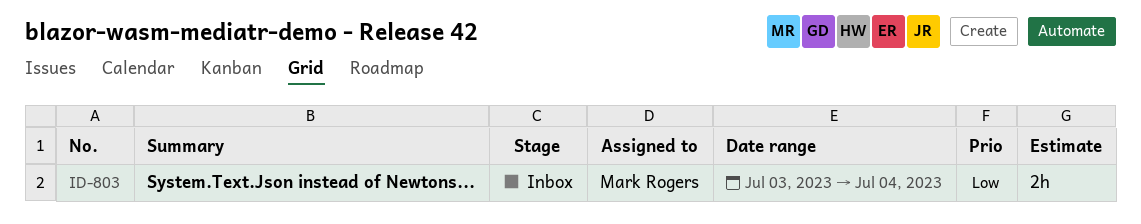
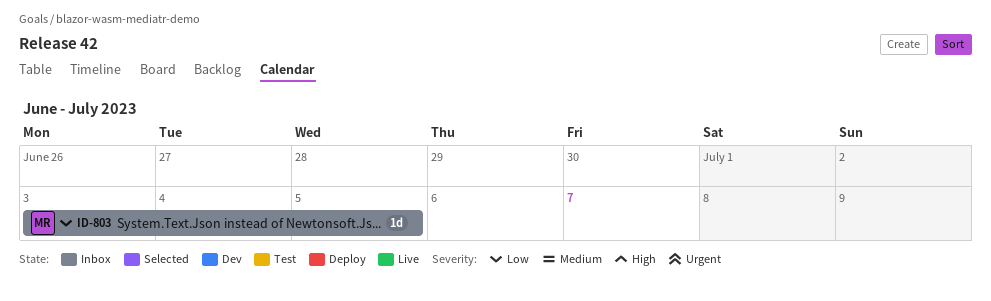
ID-803, estimate: 2h -> 1d
ID-803, due: Jul 4 -> Jul 5

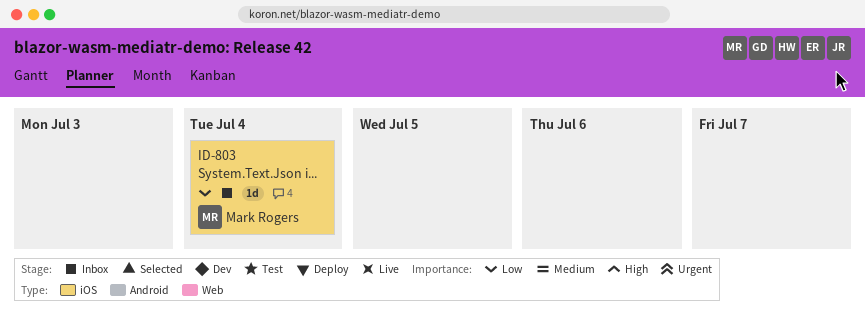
ID-803, due: Jul 5 -> Jul 4

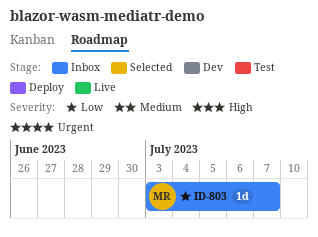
ID-803, due: Jul 4 -> Jul 7

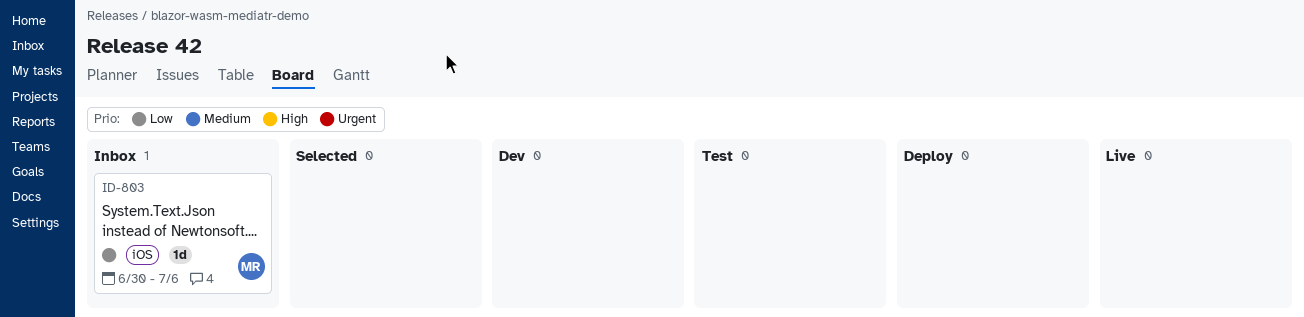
ID-803, start: Jul 3 -> Jun 30
ID-803, due: Jul 7 -> Jul 6

